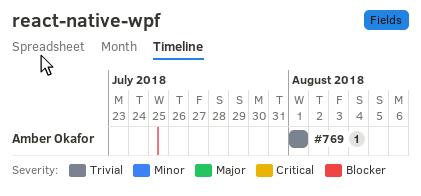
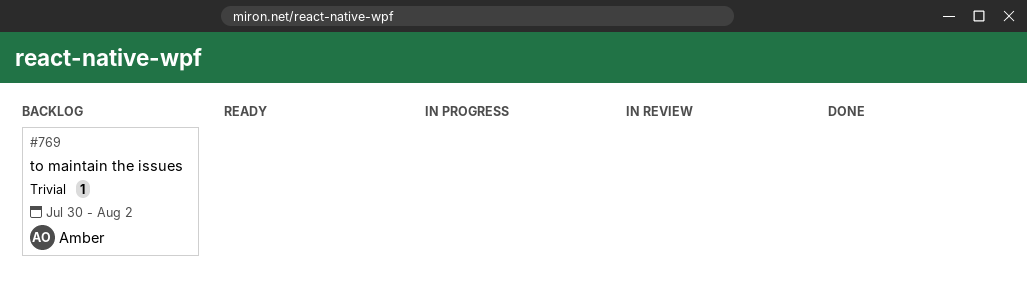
#769, start: Aug 1 -> Jul 30
#769, due: Aug 1 -> Aug 2

